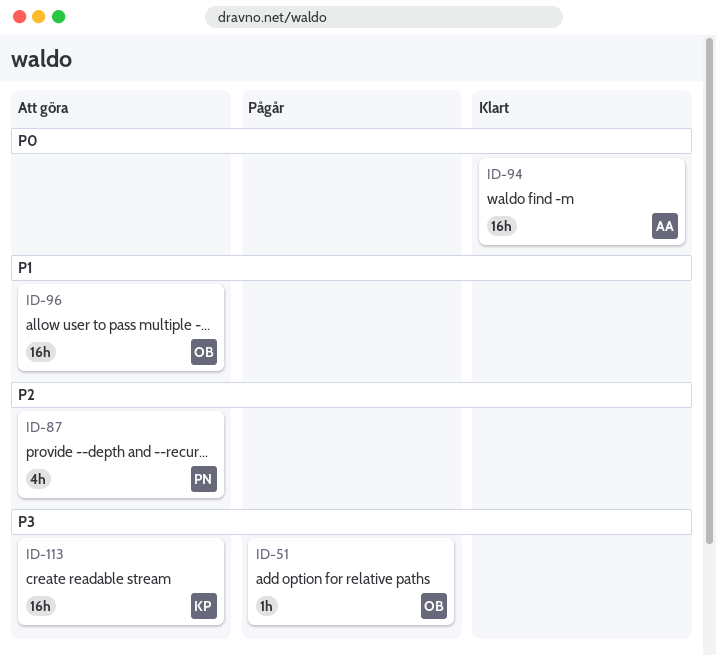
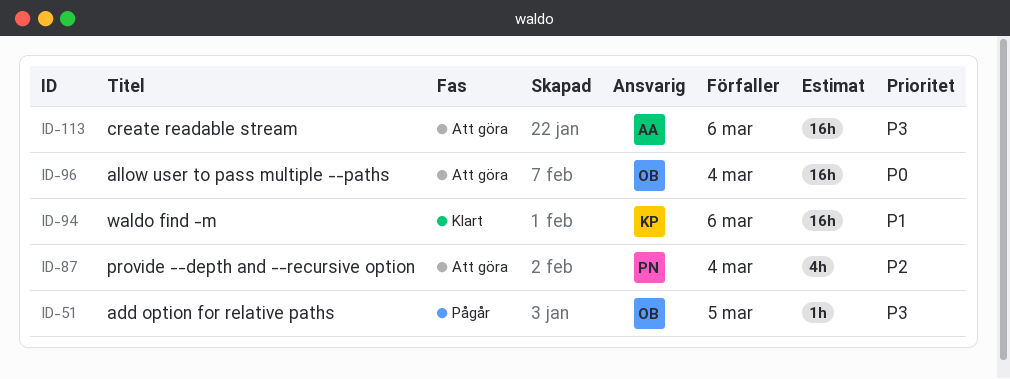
ID-94, owner: AA -> KP
ID-94, priority: P0 -> P1
ID-96, priority: P1 -> P0
ID-113, owner: KP -> AA

